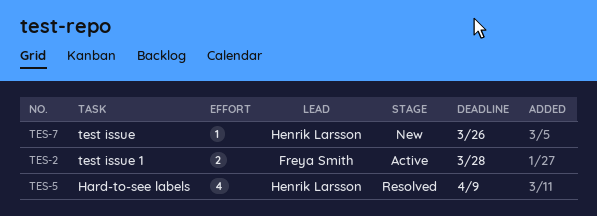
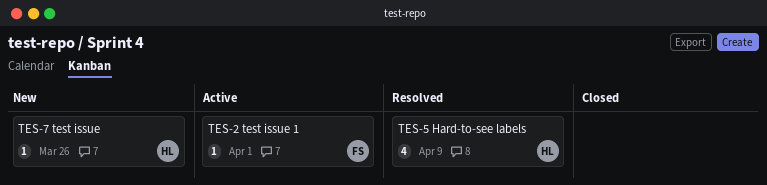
TES-2, estimate: 2 -> 1
TES-2, due: Mar 28 -> Apr 1

